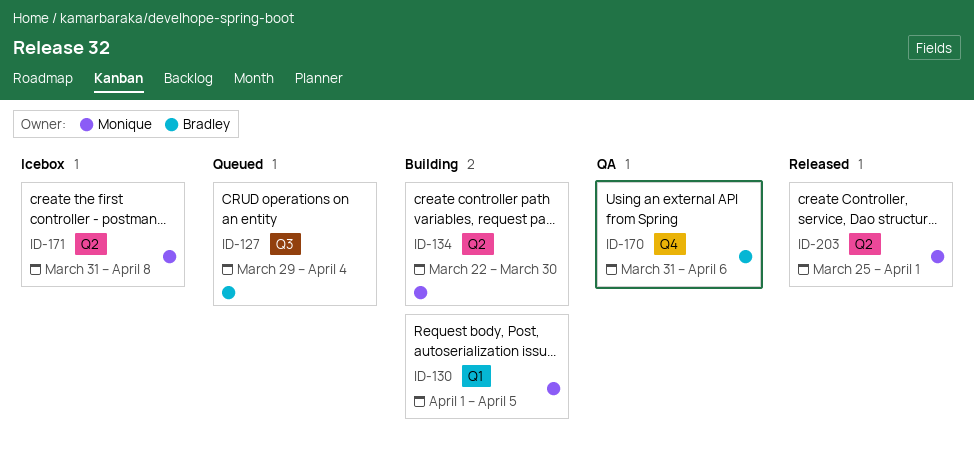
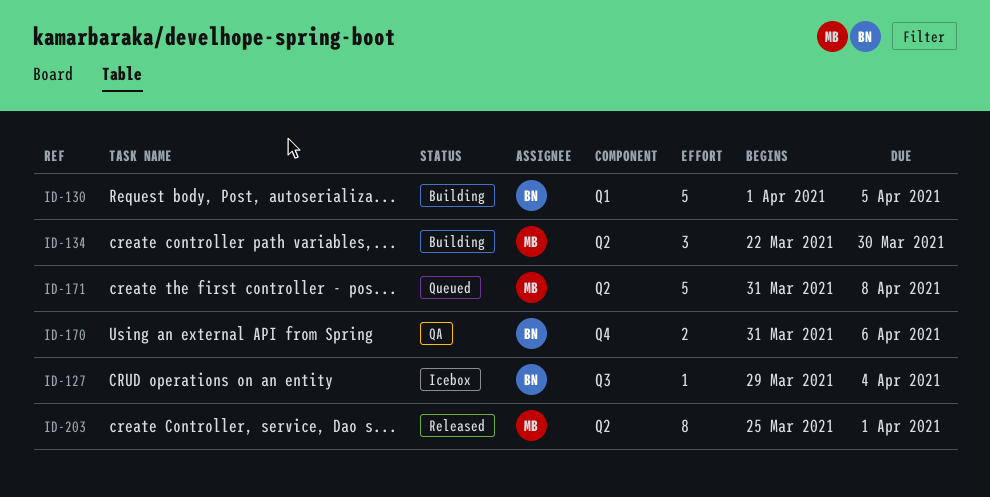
ID-127, status: Queued -> Icebox
ID-130, owner: Monique -> Bradley
ID-171, status: Icebox -> Queued

